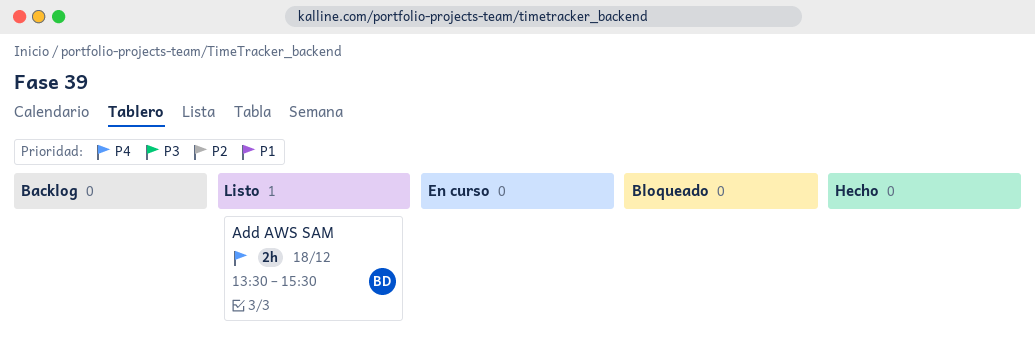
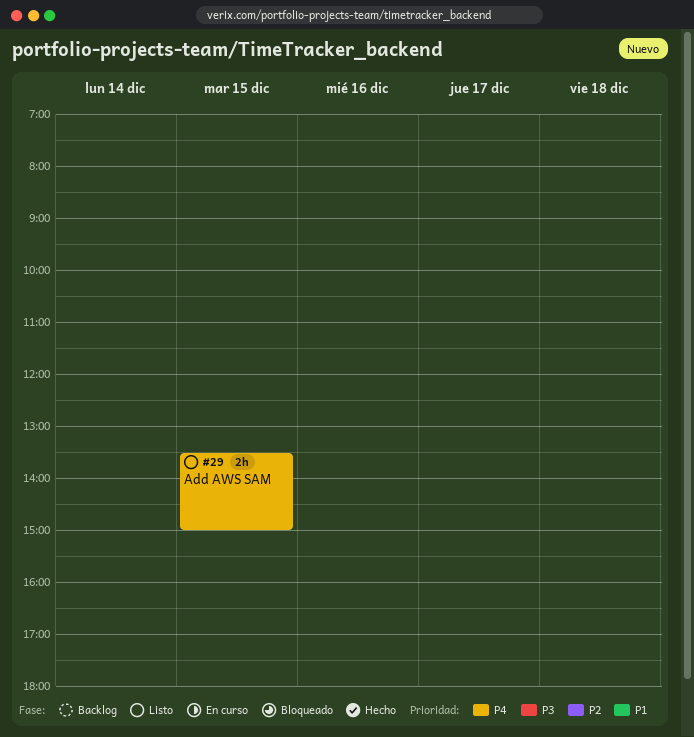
Add AWS SAM, day: Dec 18 -> Dec 15
Add AWS SAM, ends: 15:30 -> 15:00

